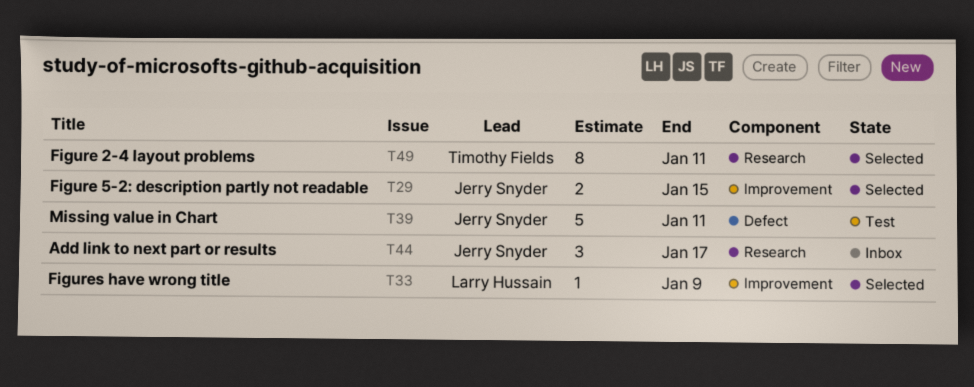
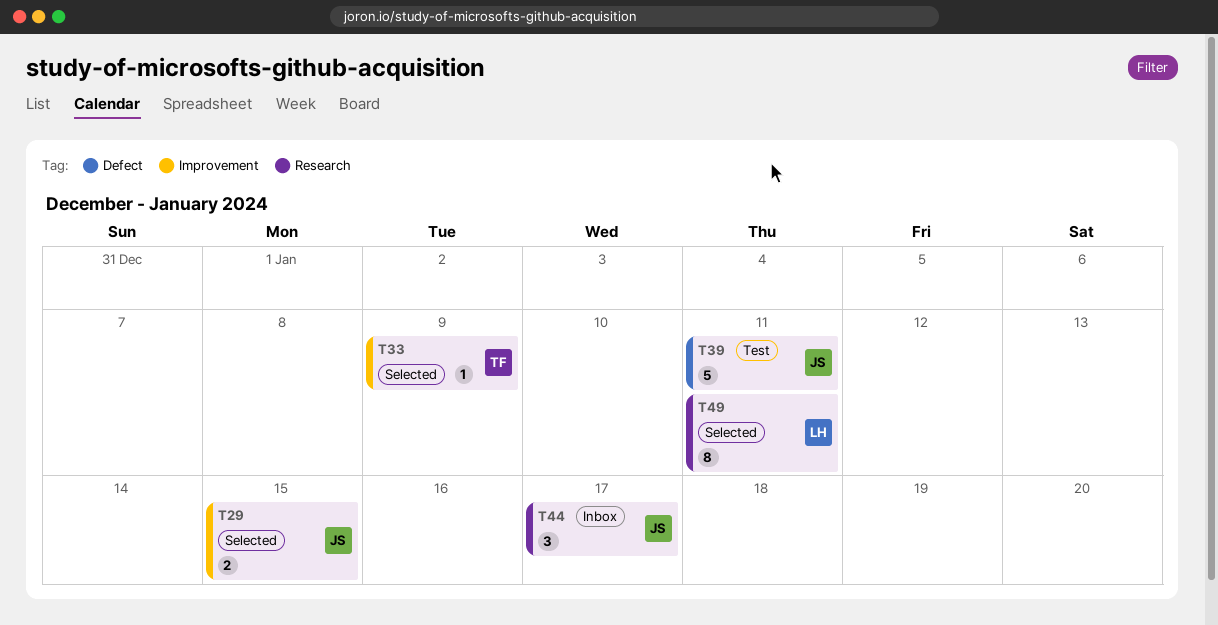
T33, owner: Larry Hussain -> Timothy Fields
T49, owner: Timothy Fields -> Larry Hussain

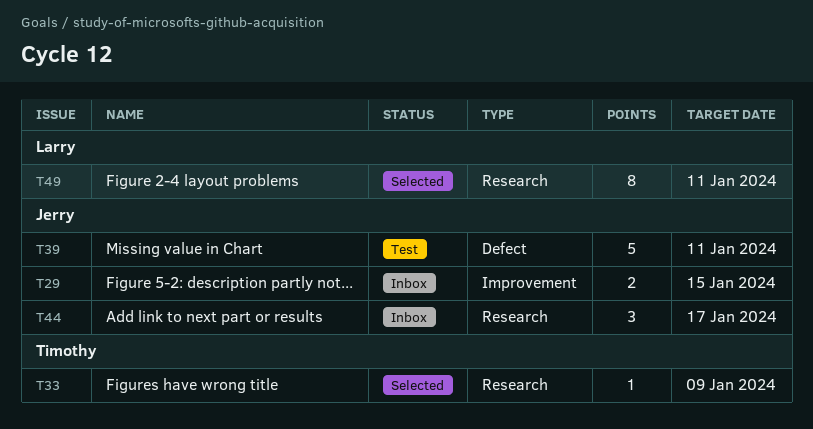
T29, status: Selected -> Inbox
T33, label: Improvement -> Research

